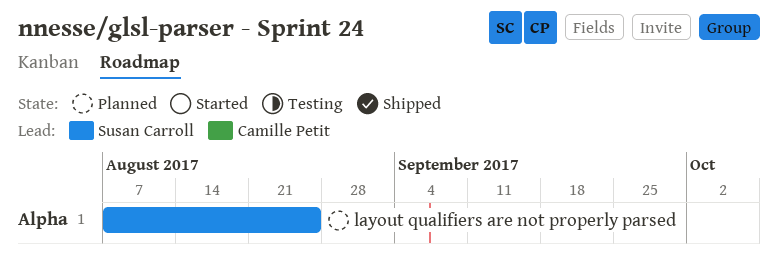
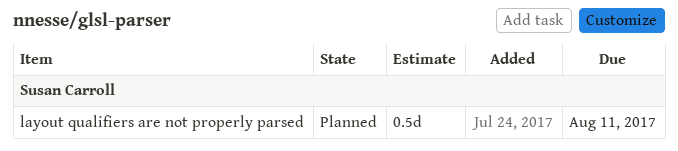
layout qualifiers are not properly parsed, due: Aug 25 -> Aug 11

